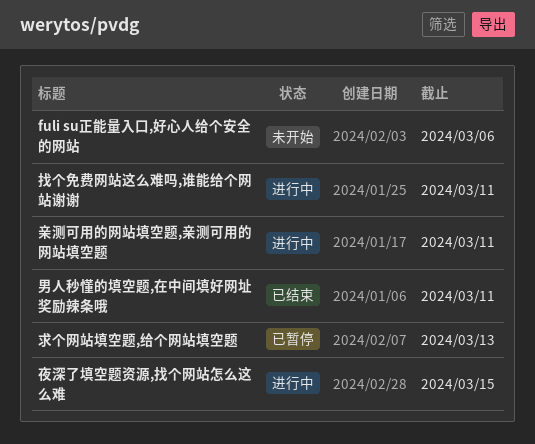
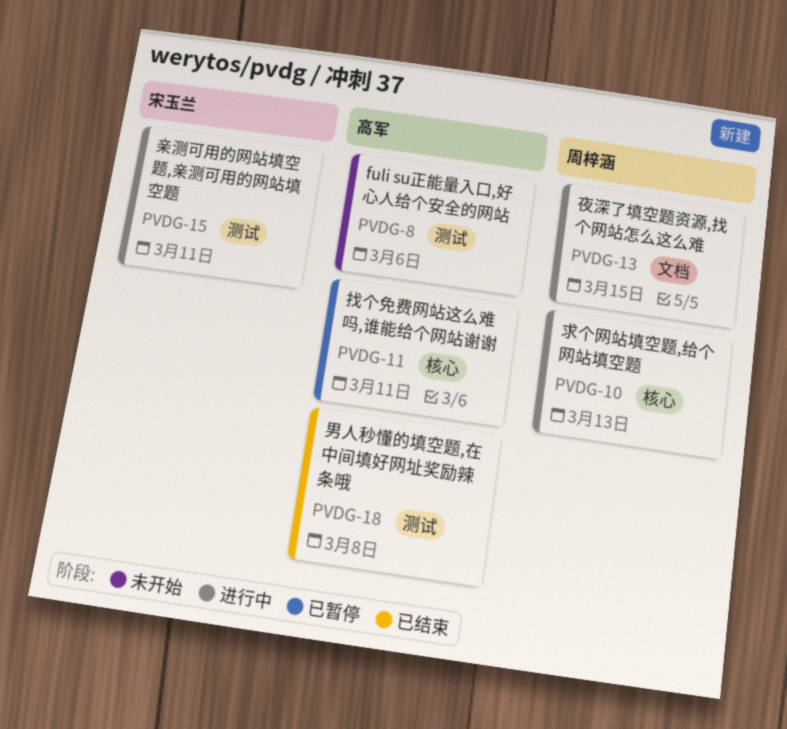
找个免费网站这么难吗,谁能给个网站谢谢, status: 进行中 -> 已暂停
求个网站填空题,给个网站填空题, status: 已暂停 -> 进行中
男人秒懂的填空题,在中间填好网址奖励辣条哦, due: Mar 11 -> Mar 8

